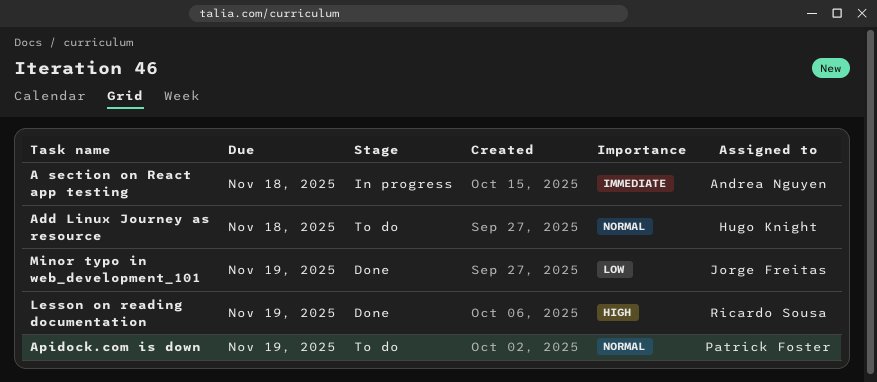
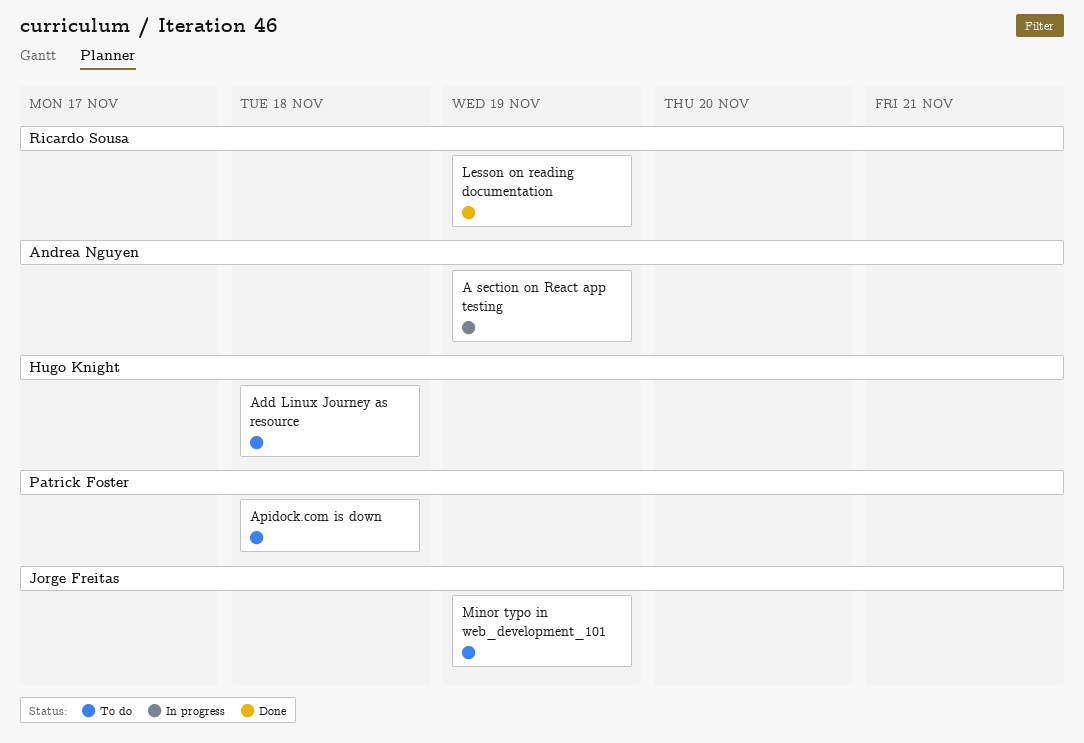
A section on React app testing, due: Nov 18 -> Nov 19
Apidock.com is down, due: Nov 19 -> Nov 18
Minor typo in web_development_101, status: Done -> To do

